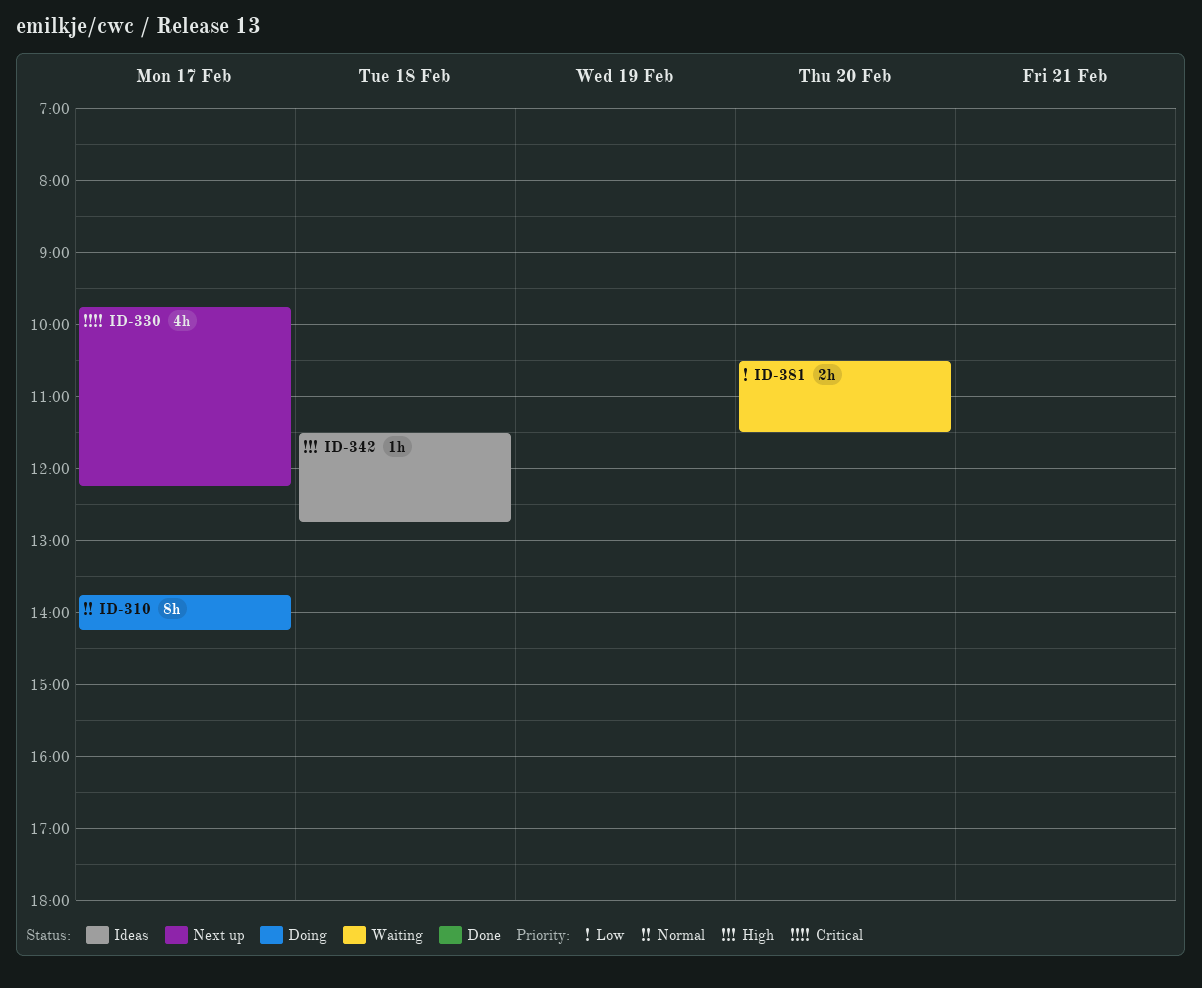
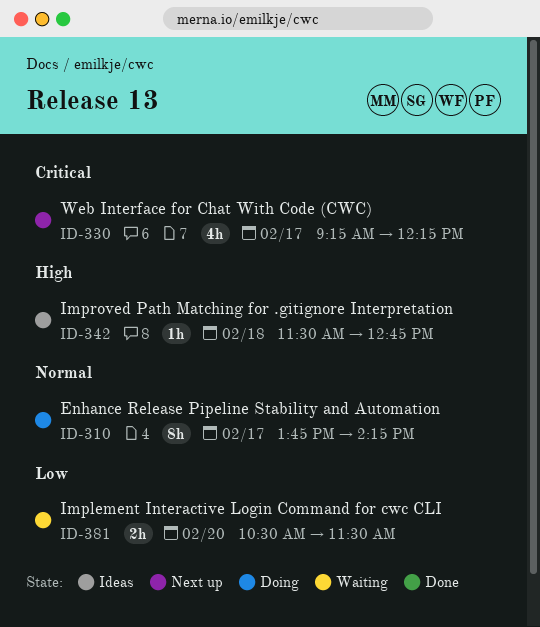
ID-330, begins: 09:45 -> 09:15

